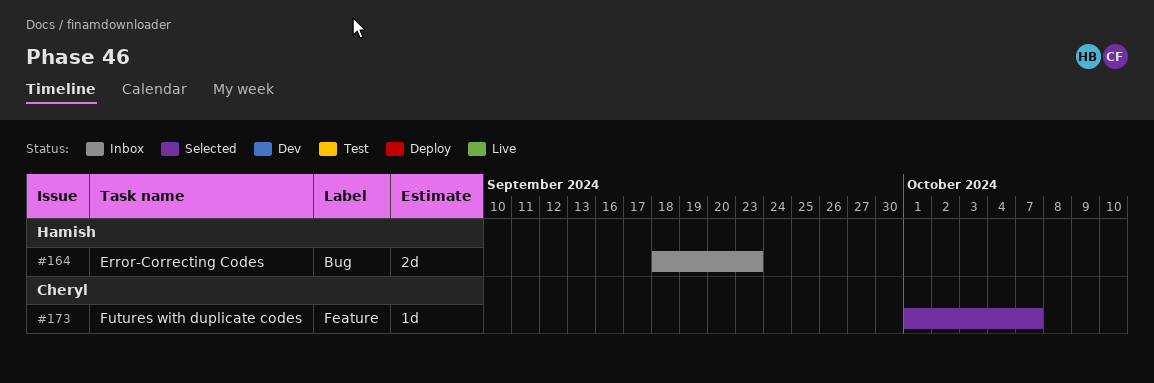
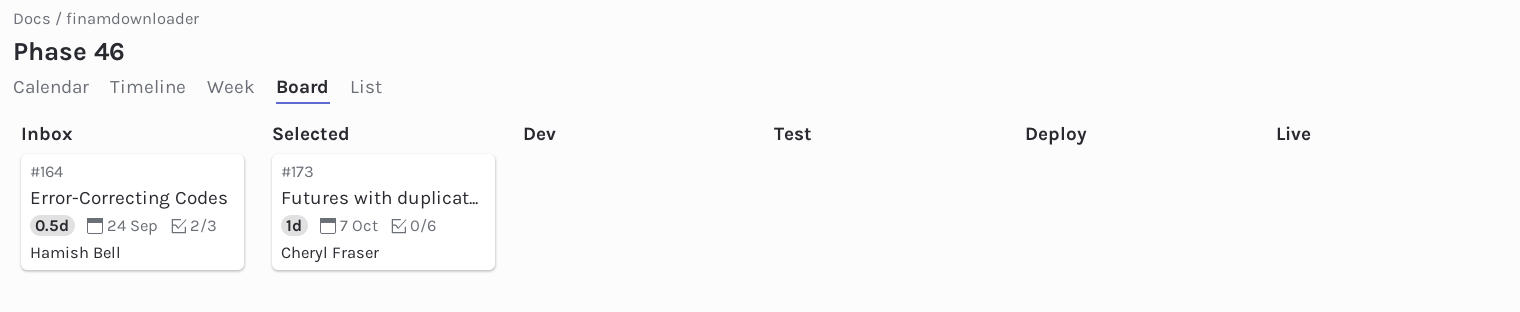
#164, estimate: 2d -> 0.5d
#164, due: Sep 23 -> Sep 24

